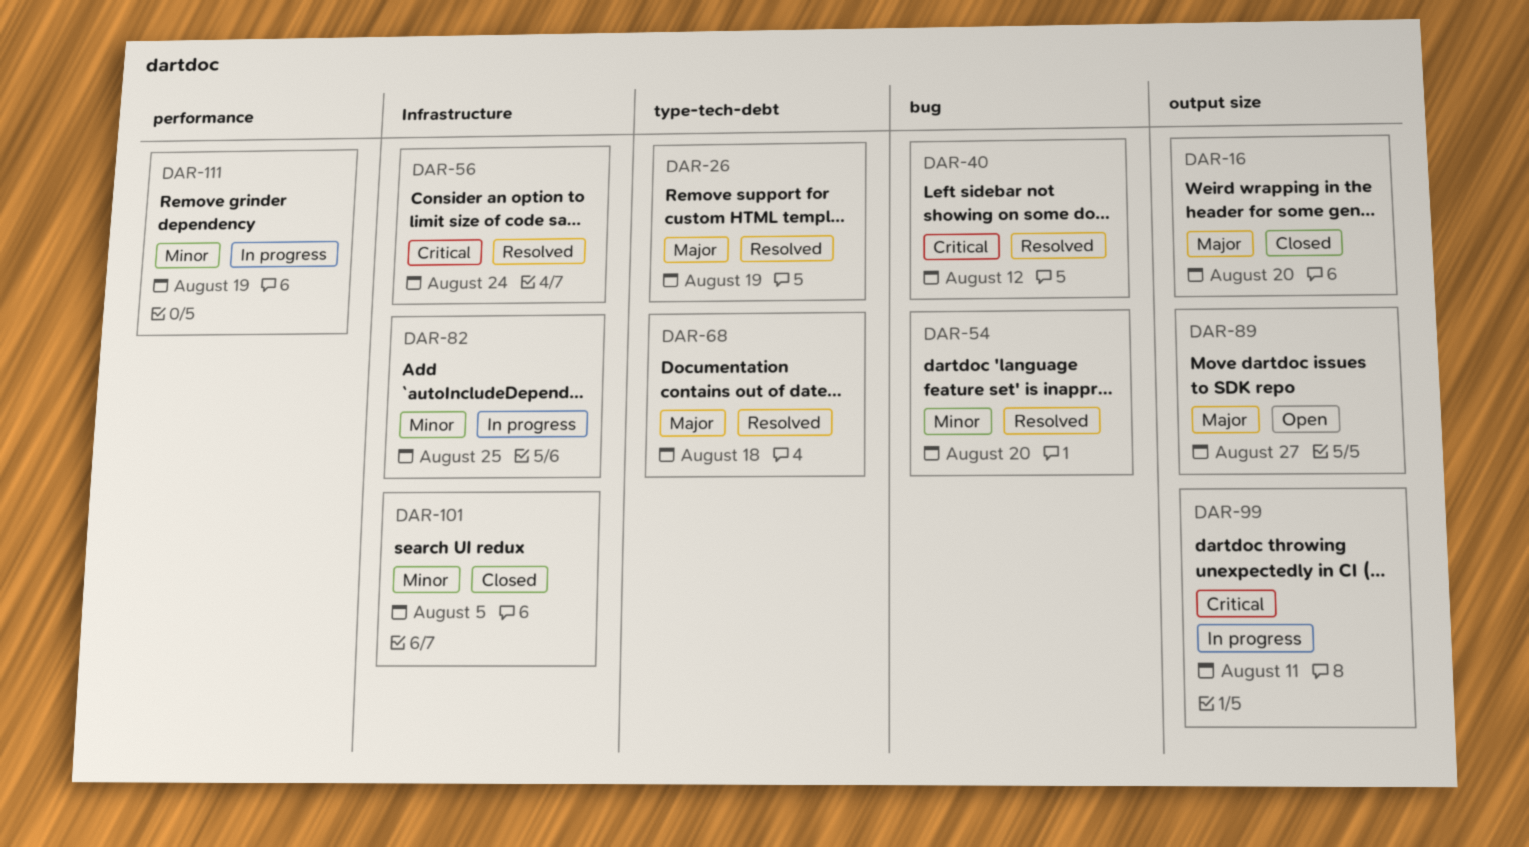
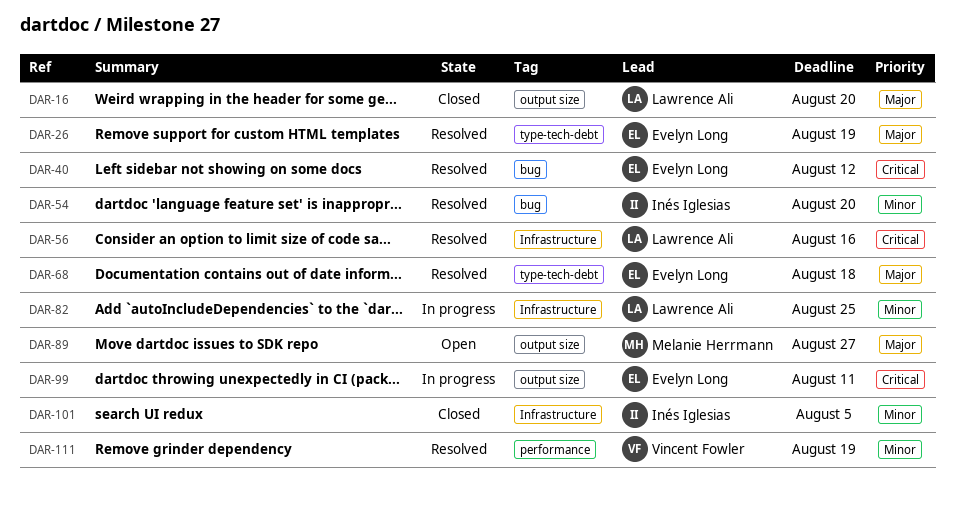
DAR-56, due: Aug 24 -> Aug 16
DAR-111, status: In progress -> Resolved

